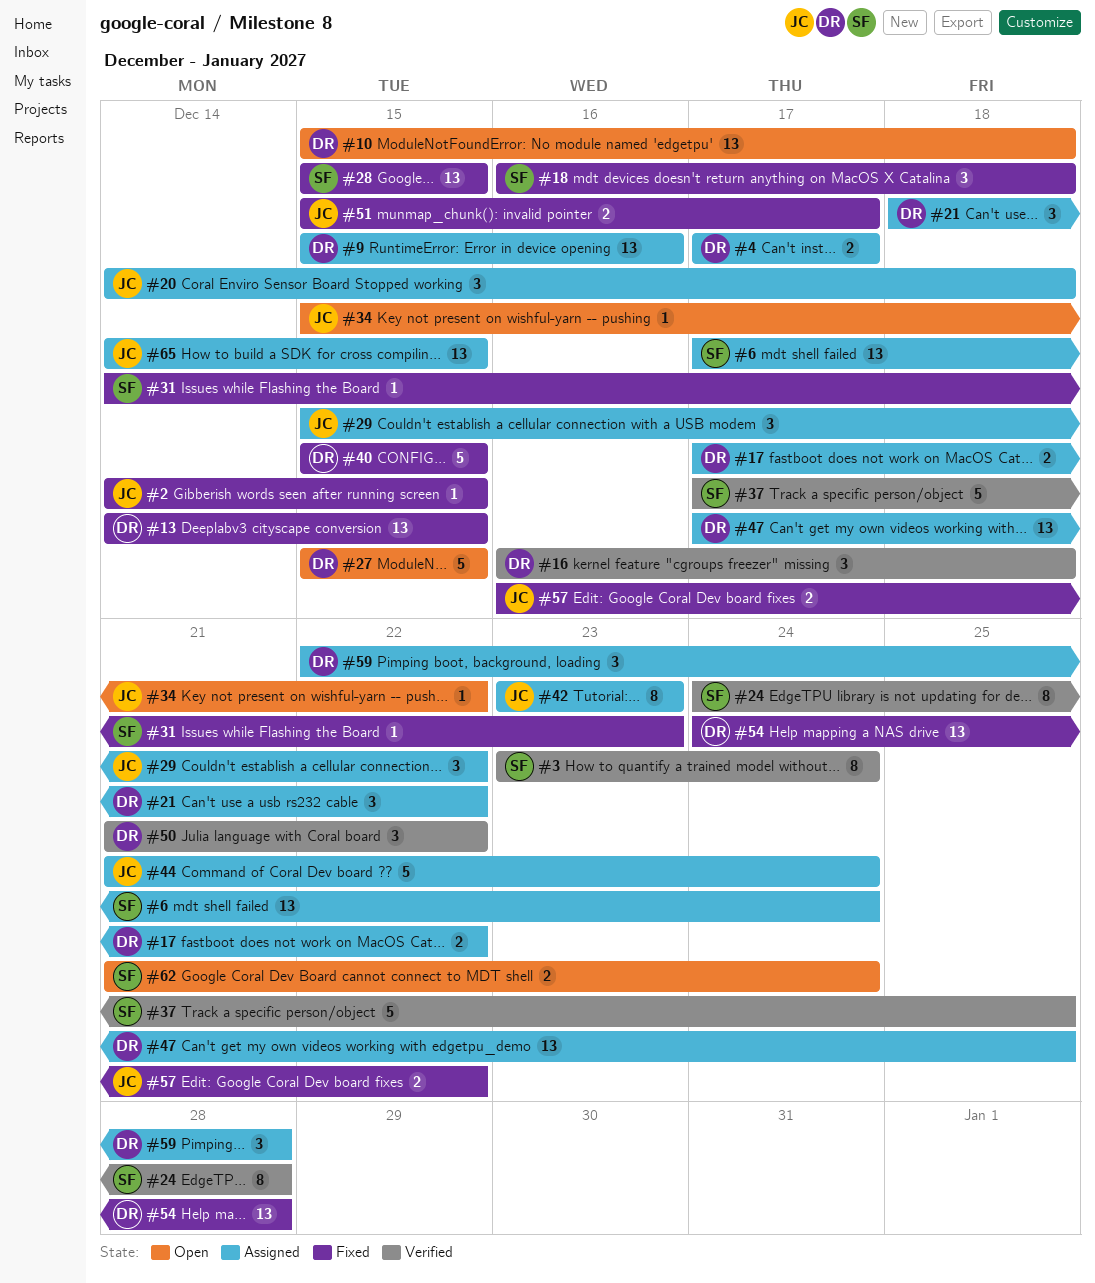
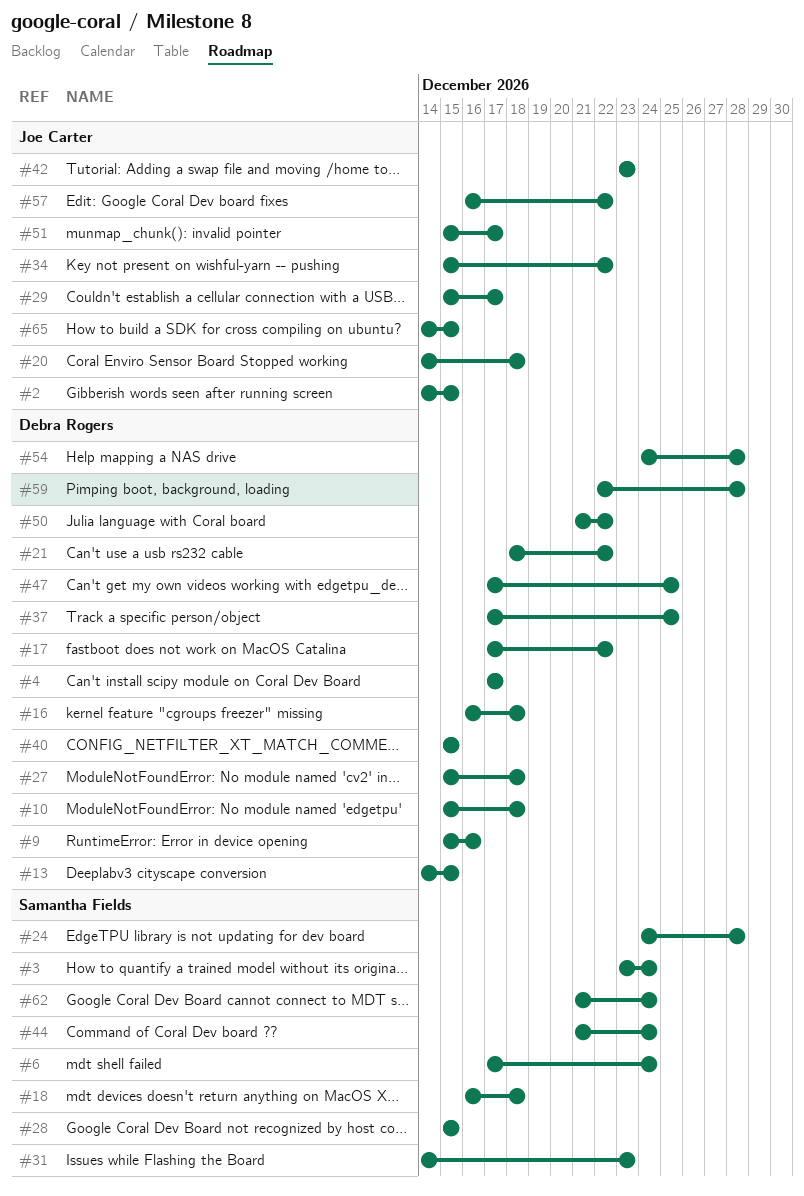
#27, due: Dec 15 -> Dec 18
#29, due: Dec 22 -> Dec 17
#37, owner: Samantha Fields -> Debra Rogers
#44, owner: Joe Carter -> Samantha Fields

